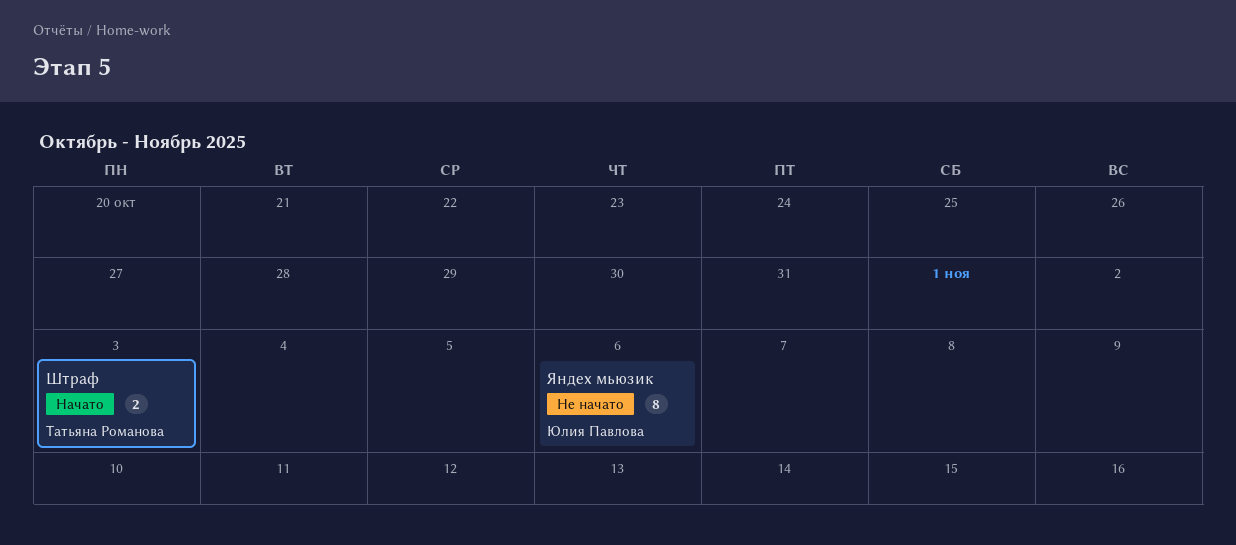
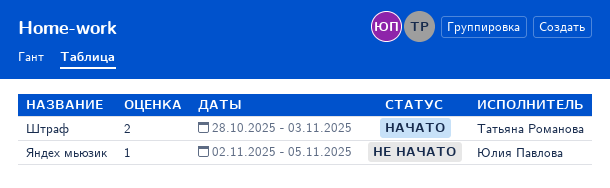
Яндех мьюзик, estimate: 8 -> 1
Яндех мьюзик, due: Nov 6 -> Nov 5

